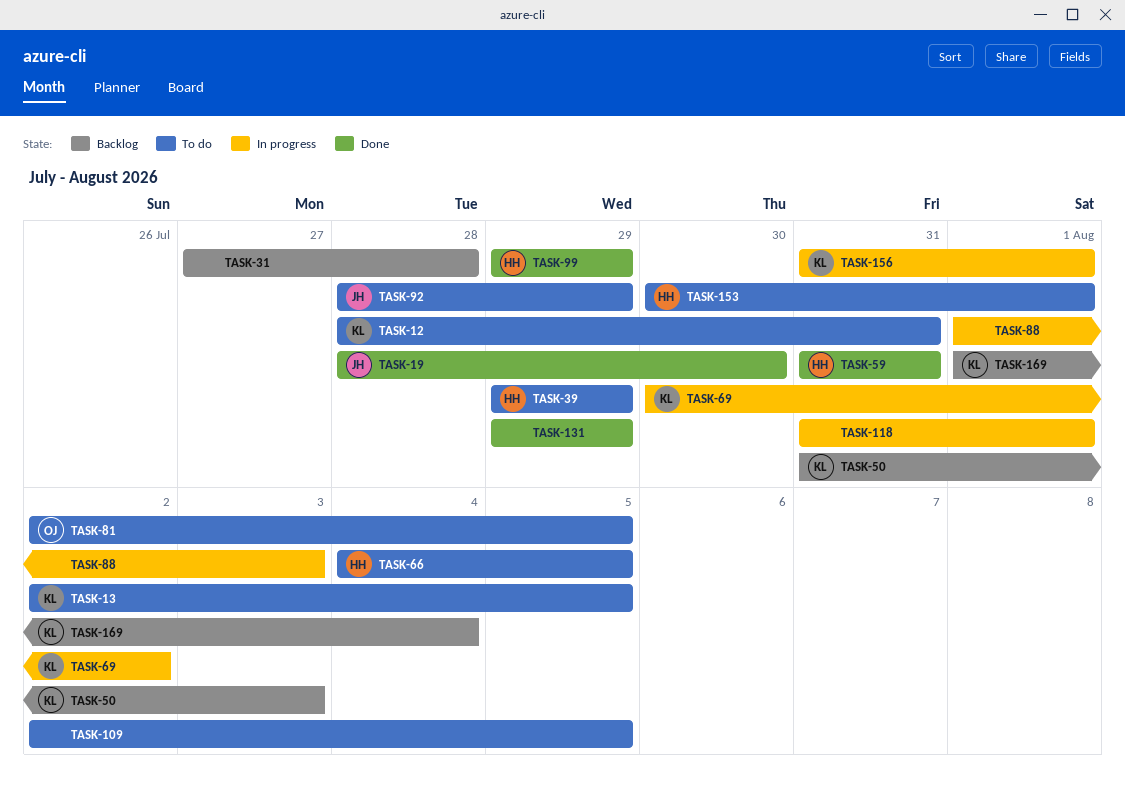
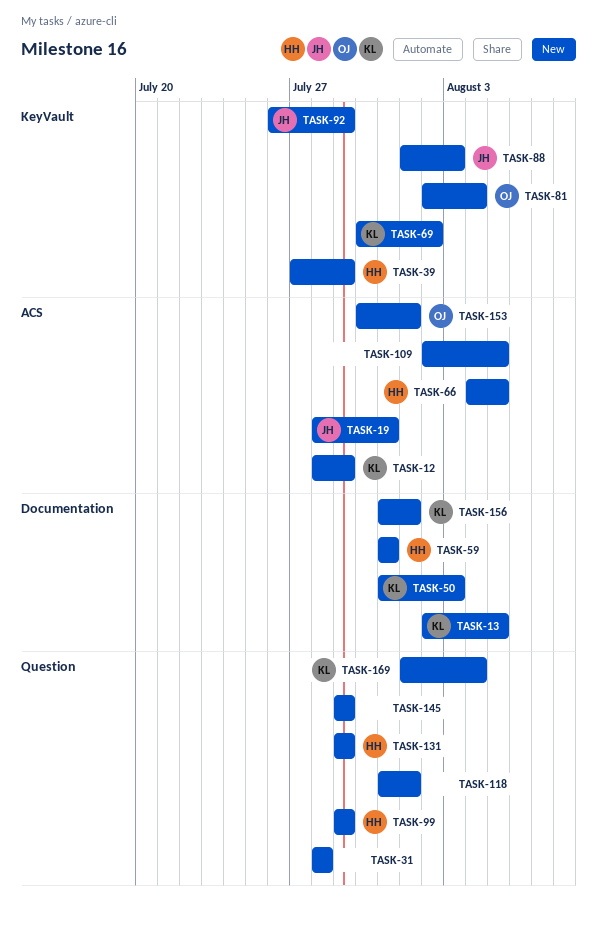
TASK-12, due: Jul 31 -> Jul 29
TASK-19, due: Jul 30 -> Jul 31
TASK-31, start: Jul 27 -> Jul 28
TASK-39, start: Jul 29 -> Jul 27
TASK-81, due: Aug 5 -> Aug 4
TASK-88, owner: none -> JH
TASK-92, start: Jul 28 -> Jul 26
TASK-131, owner: none -> HH
TASK-145: none -> present
TASK-153, owner: HH -> OJ

